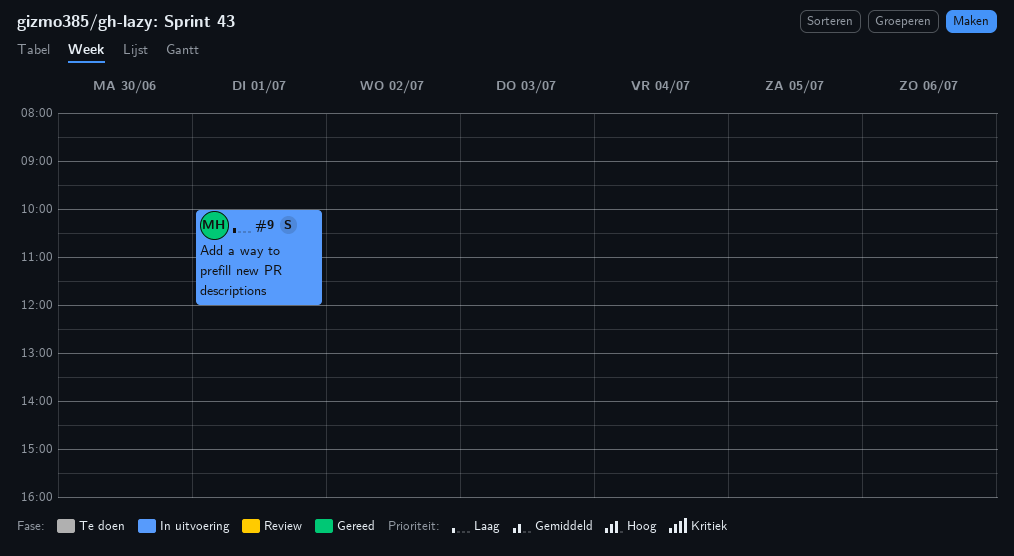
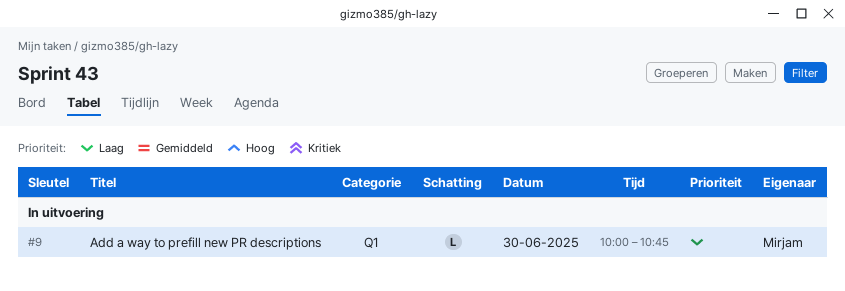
#9, estimate: S -> L
#9, day: Jul 1 -> Jun 30
#9, ends: 12:00 -> 10:45

